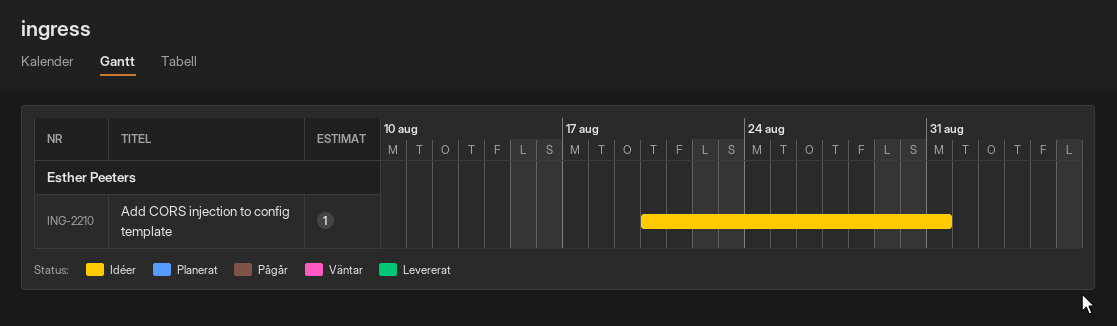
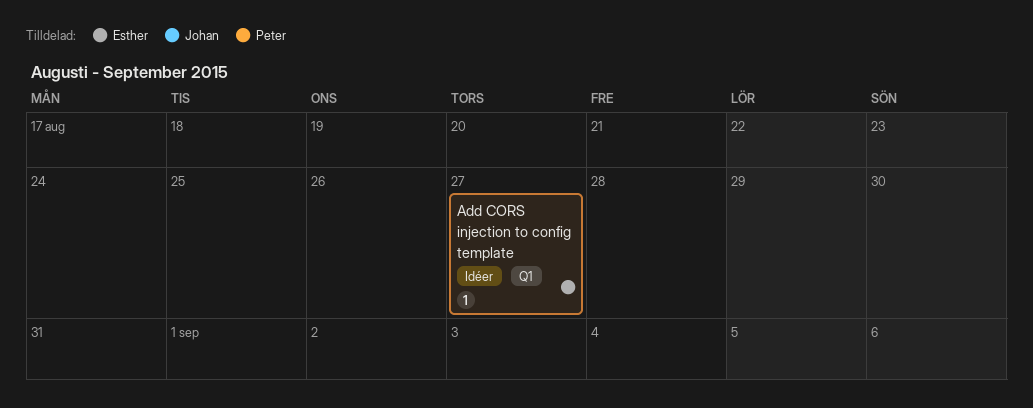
Add CORS injection to config template, due: Aug 31 -> Aug 27

